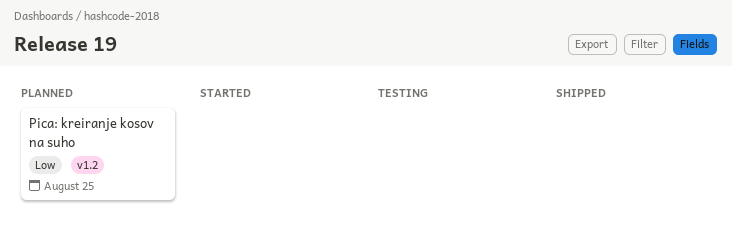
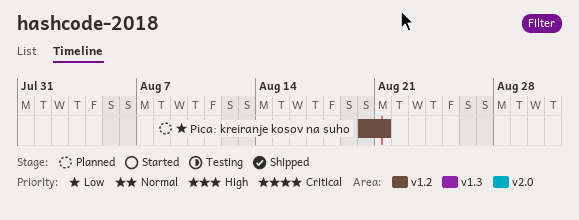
Pica: kreiranje kosov na suho, due: Aug 25 -> Aug 21

